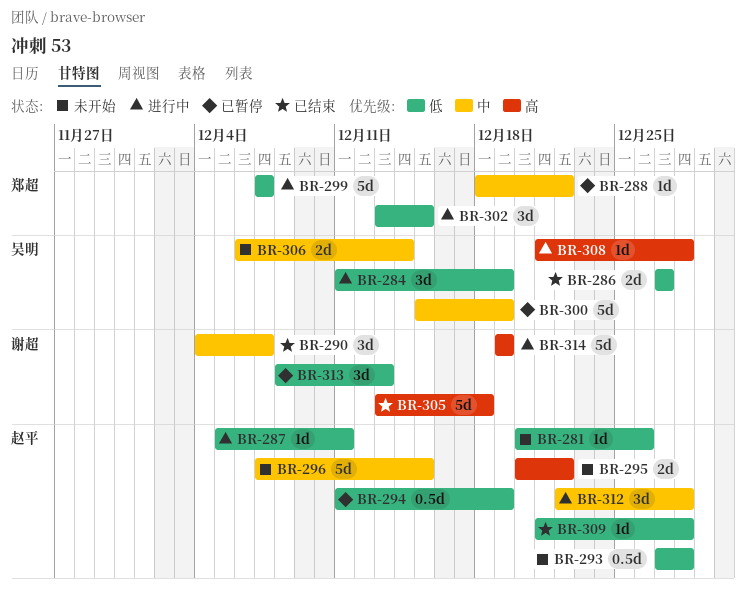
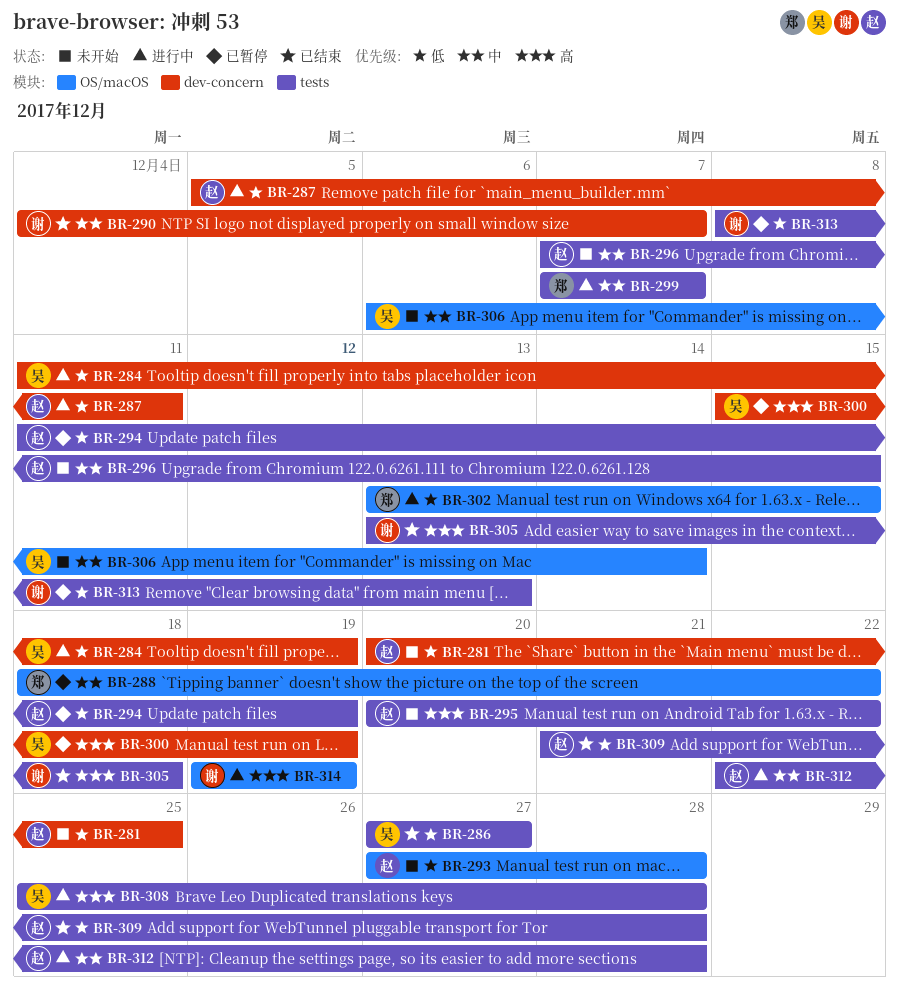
BR-281, due: Dec 26 -> Dec 25
BR-299, priority: 低 -> 中
BR-300, priority: 中 -> 高
BR-308, start: Dec 21 -> Dec 25

